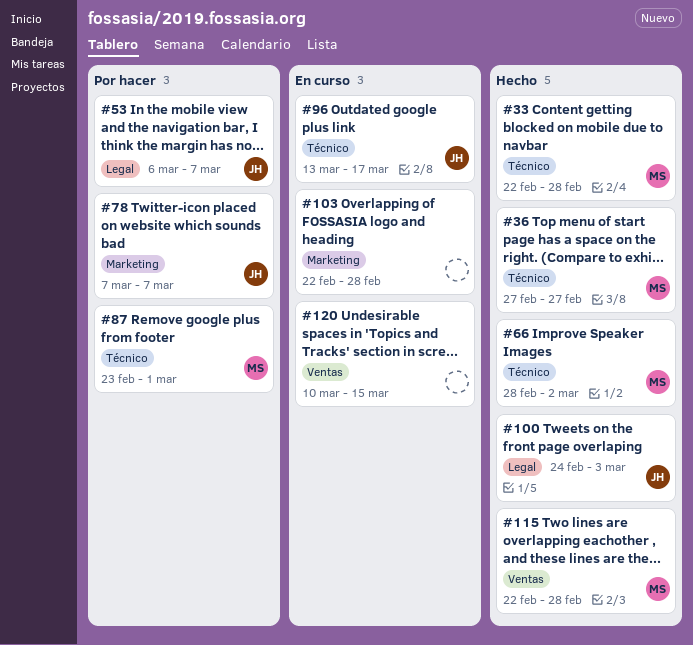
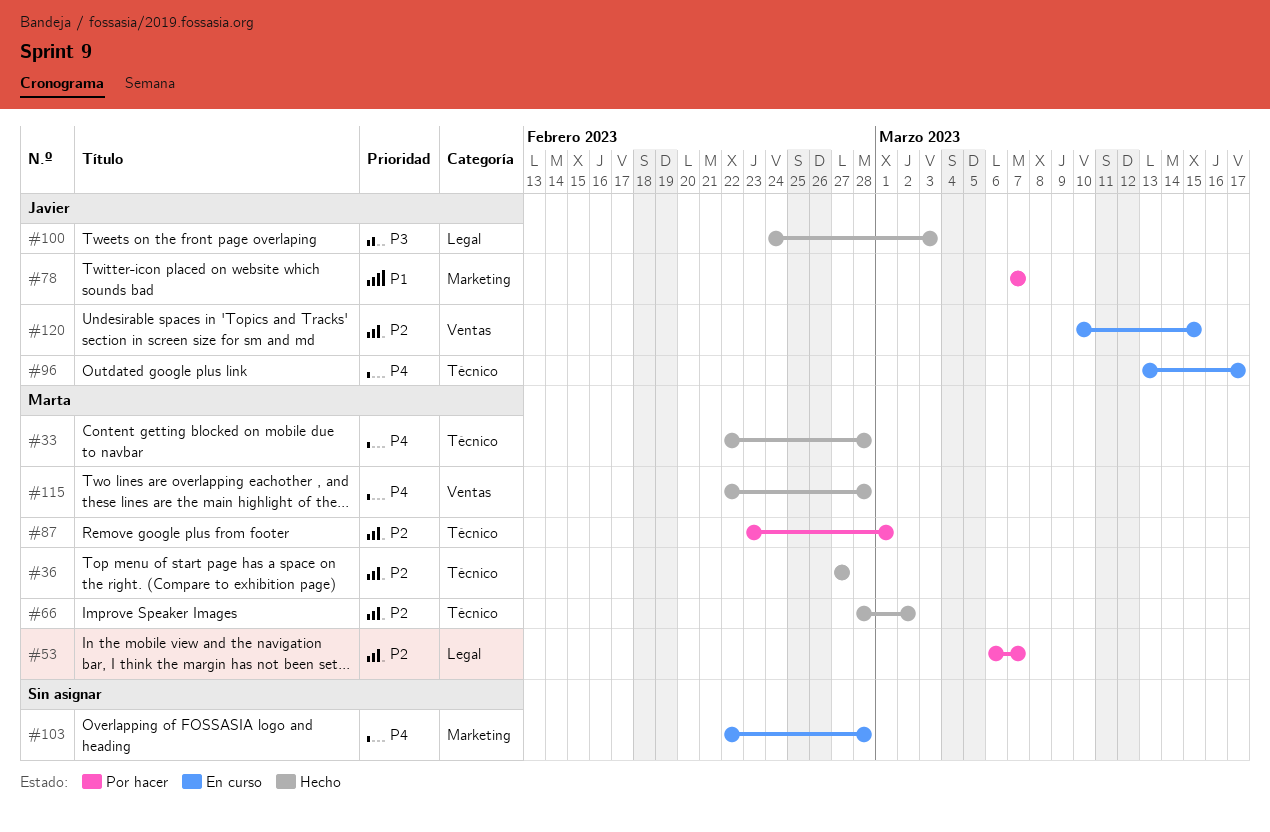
#53, owner: Javier -> Marta
#120, owner: none -> Javier

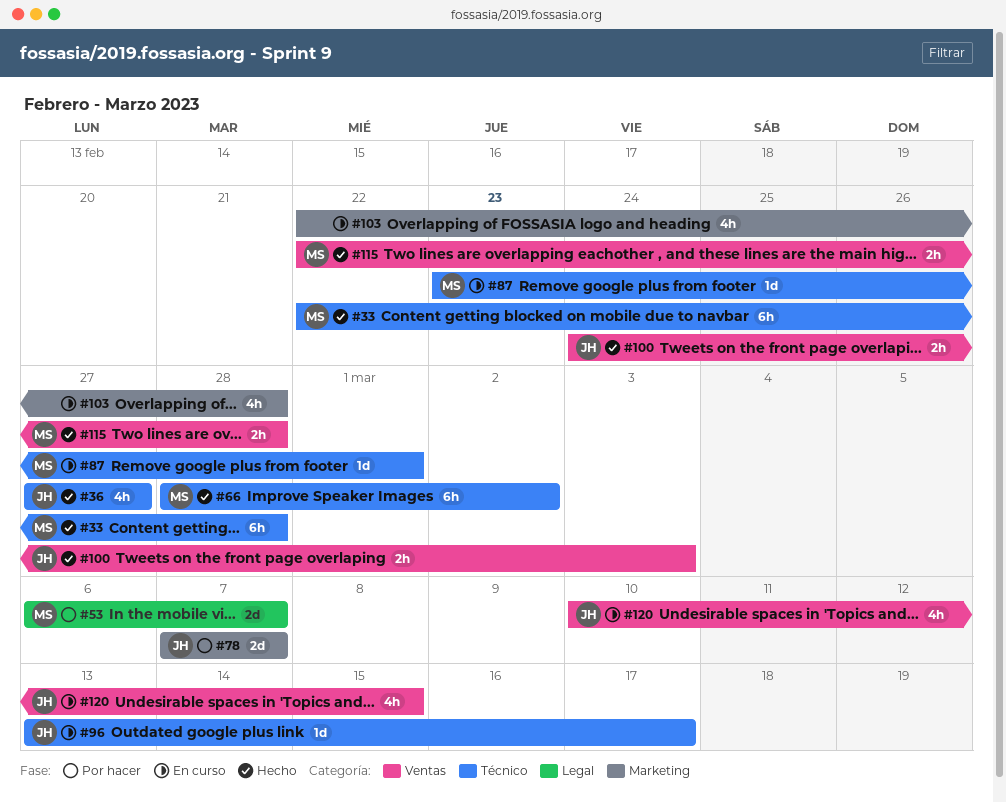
#36, owner: Marta -> Javier
#87, status: Por hacer -> En curso
#100, label: Legal -> Ventas

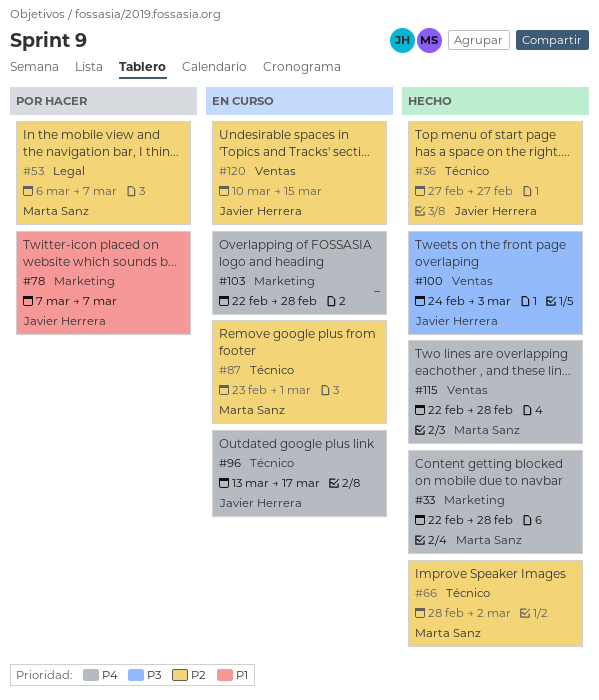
#33, label: Técnico -> Marketing

